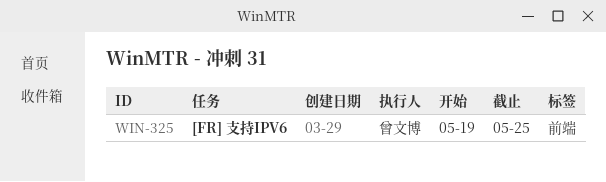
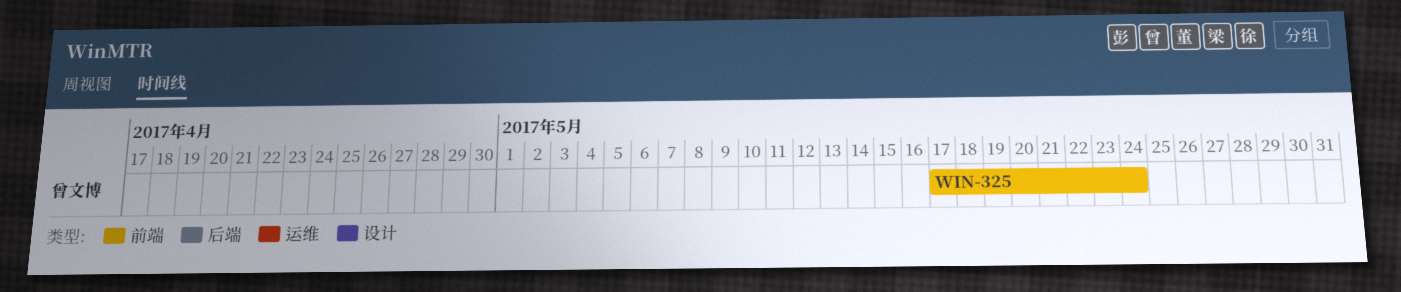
WIN-325, start: May 19 -> May 17
WIN-325, due: May 25 -> May 24

